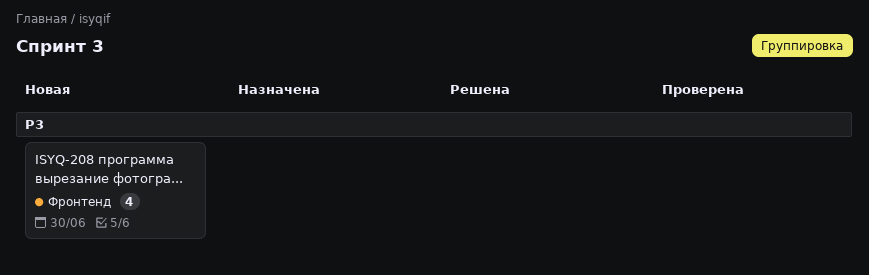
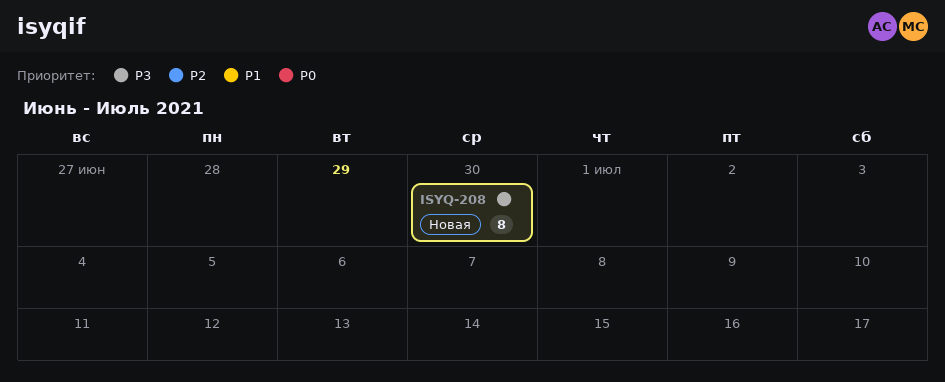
ISYQ-208, estimate: 4 -> 8

